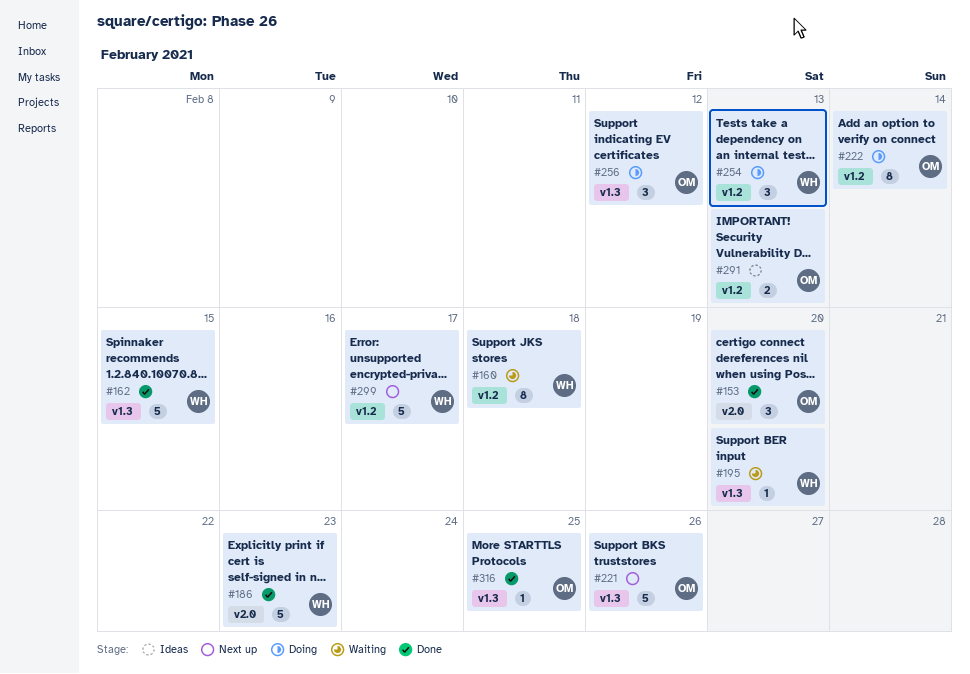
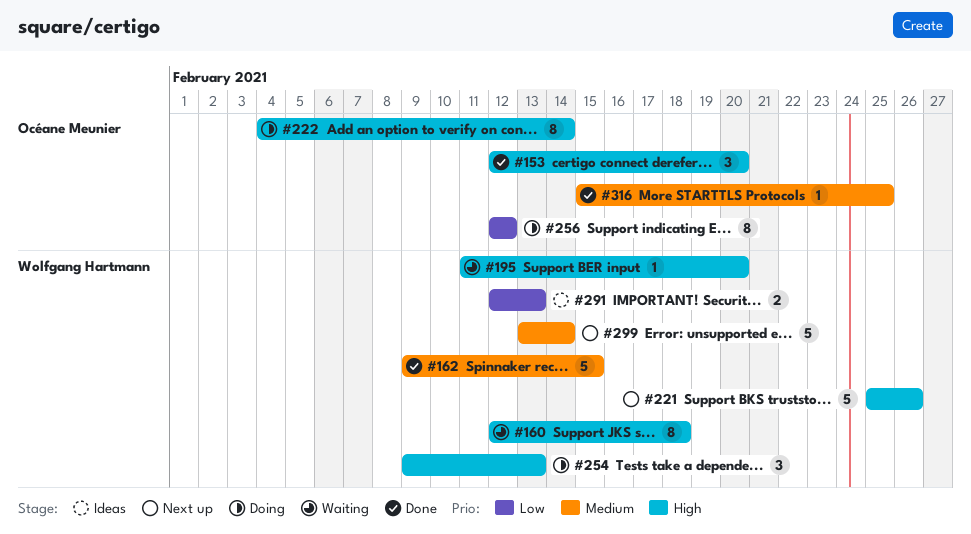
#186: present -> none
#221, owner: Océane Meunier -> Wolfgang Hartmann
#256, estimate: 3 -> 8
#291, owner: Océane Meunier -> Wolfgang Hartmann
#299, due: Feb 17 -> Feb 14

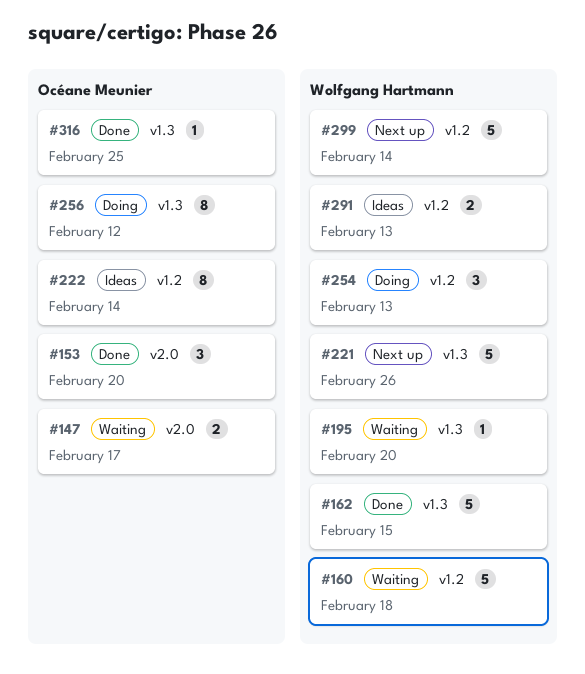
#147: none -> present
#160, estimate: 8 -> 5
#222, status: Doing -> Ideas

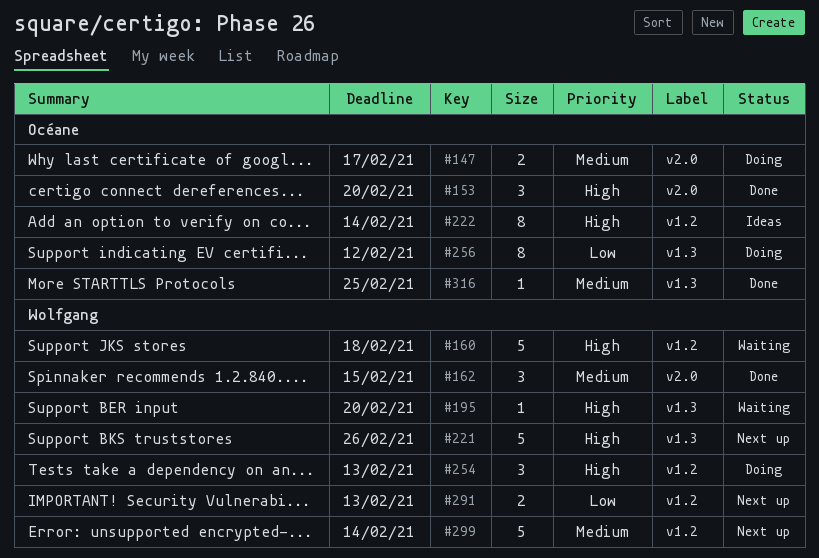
#147, status: Waiting -> Doing
#162, label: v1.3 -> v2.0
#162, estimate: 5 -> 3
#291, status: Ideas -> Next up

